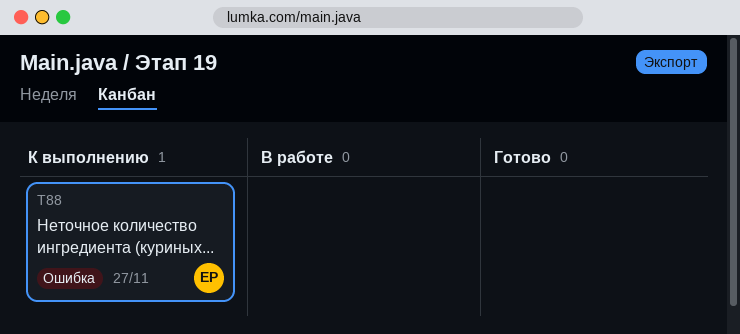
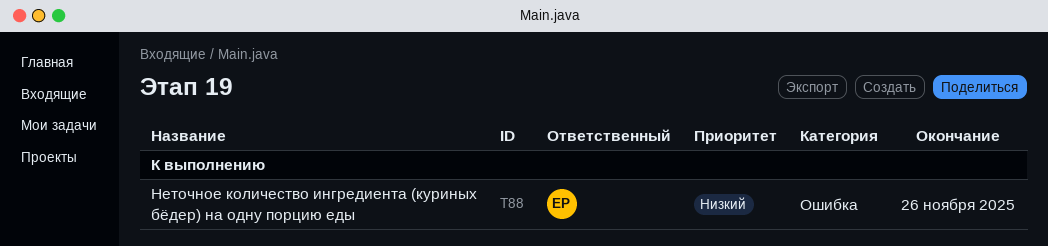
T88, due: Nov 27 -> Nov 26

